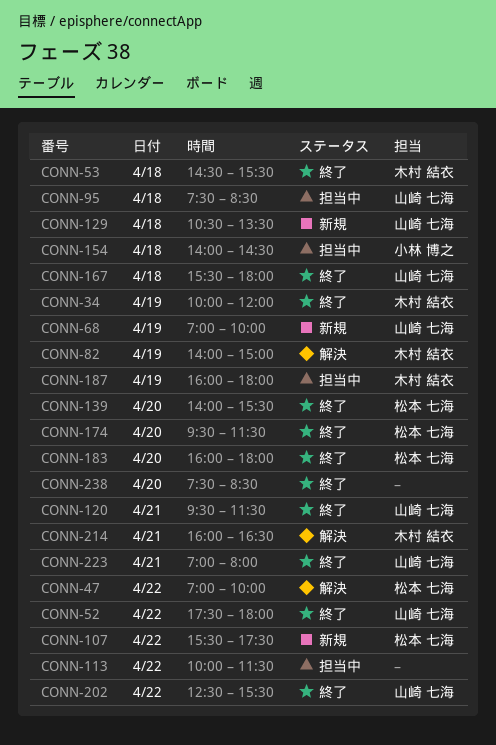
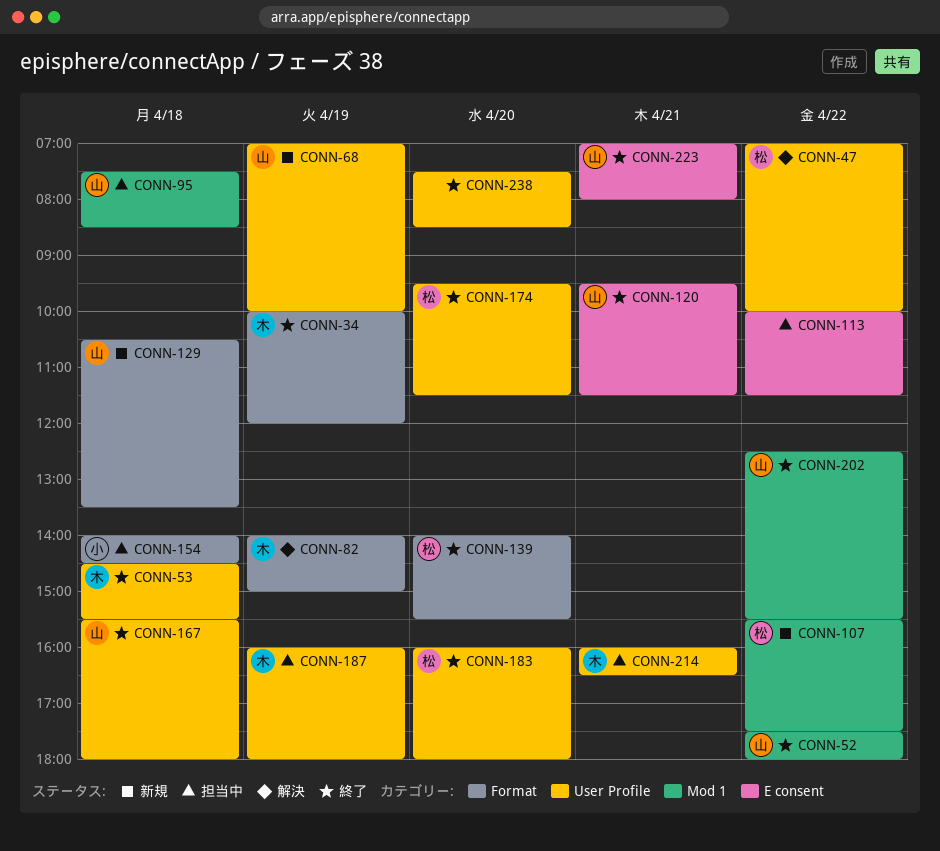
CONN-214, status: 解決 -> 担当中

